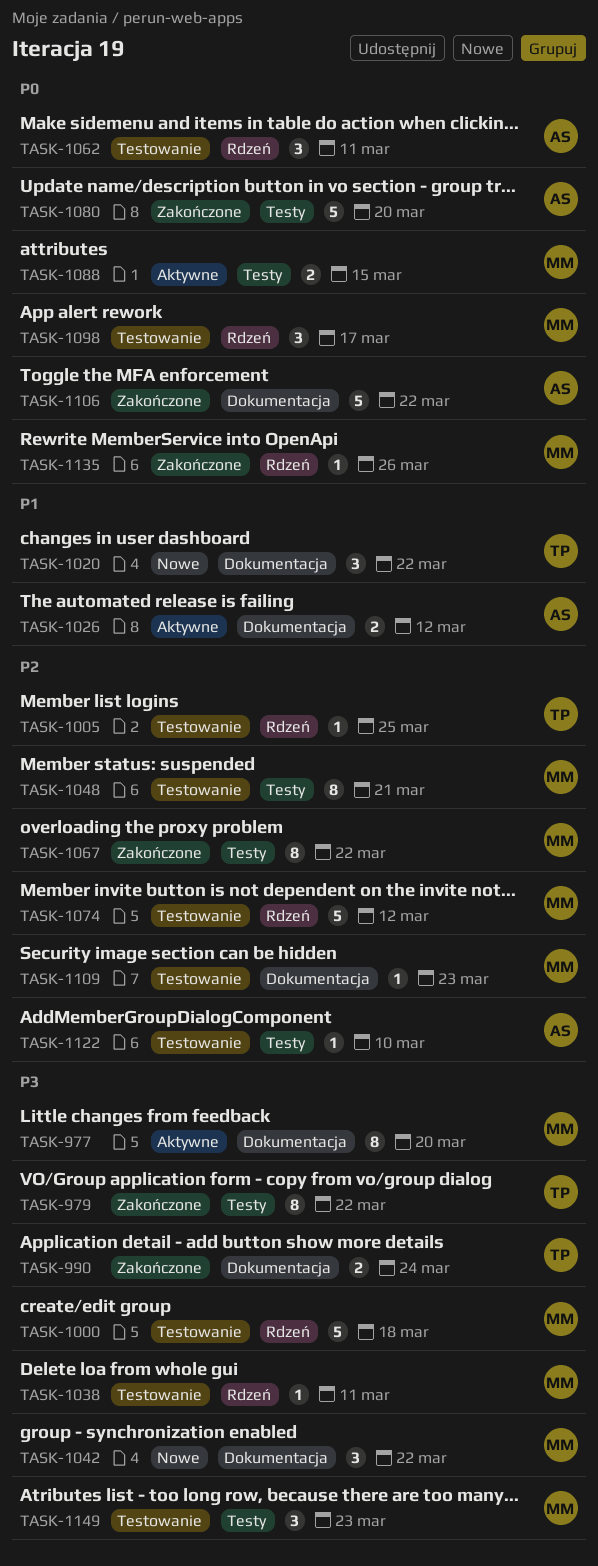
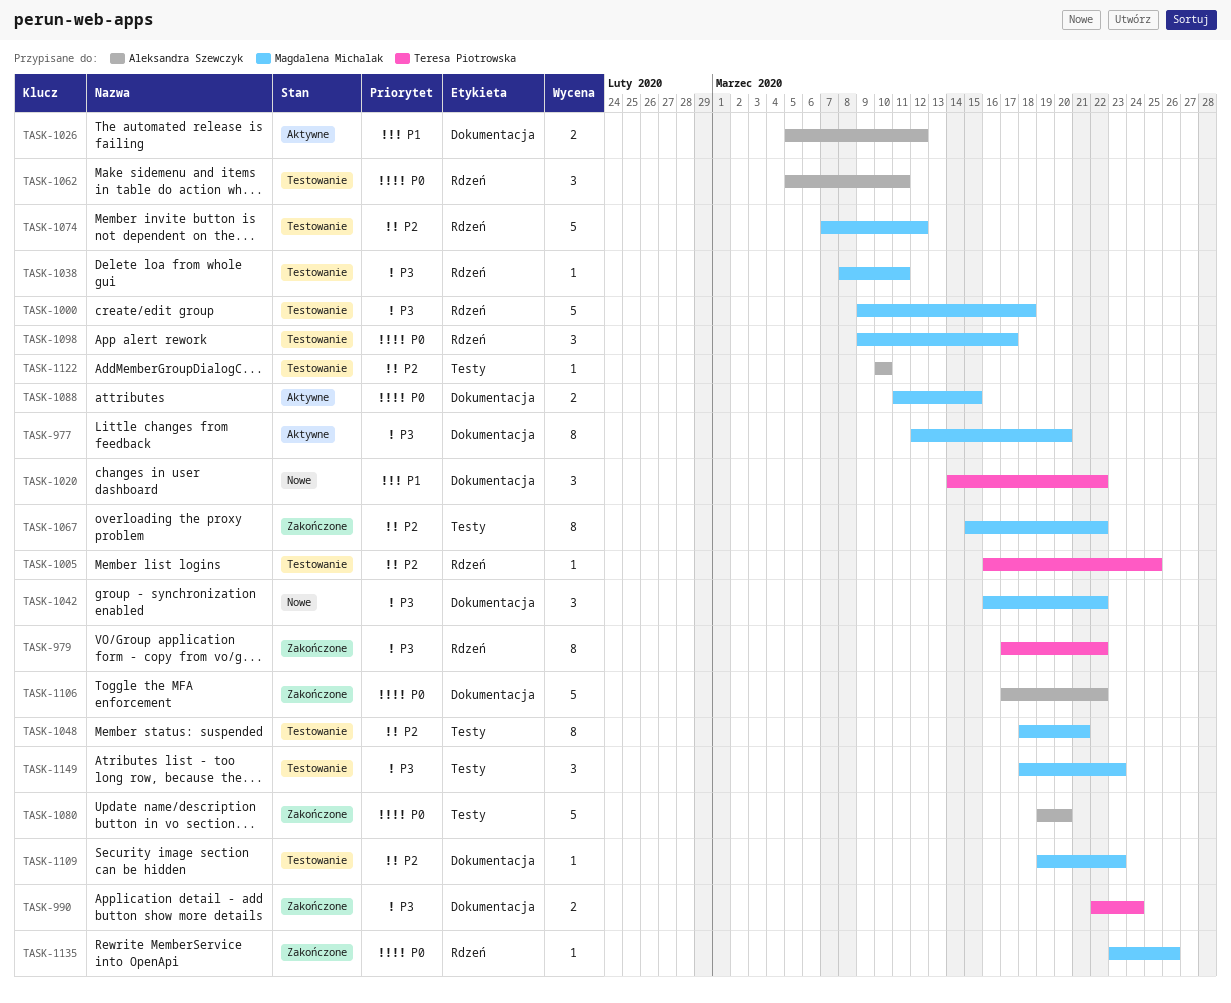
TASK-979, label: Testy -> Rdzeń
TASK-1088, label: Testy -> Dokumentacja

